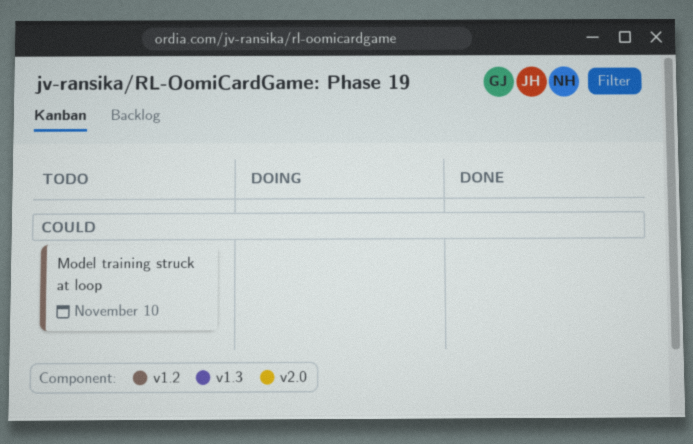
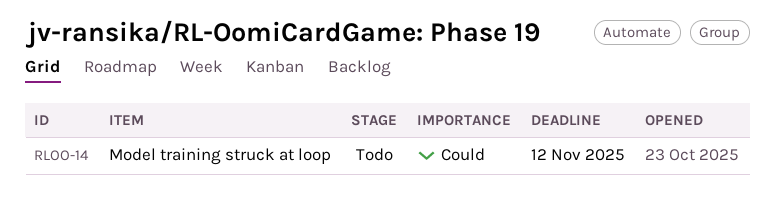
Model training struck at loop, due: Nov 10 -> Nov 12

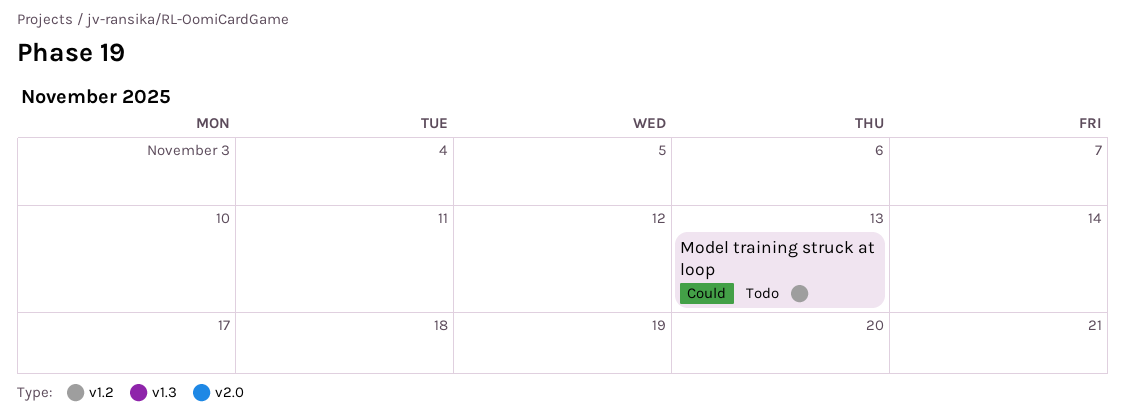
Model training struck at loop, due: Nov 12 -> Nov 13

